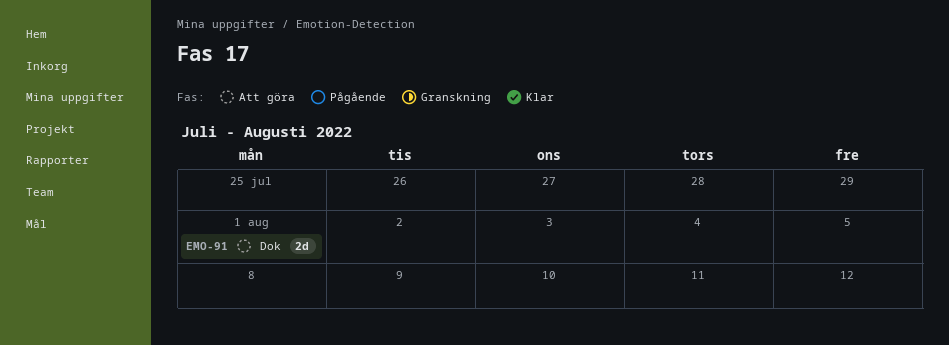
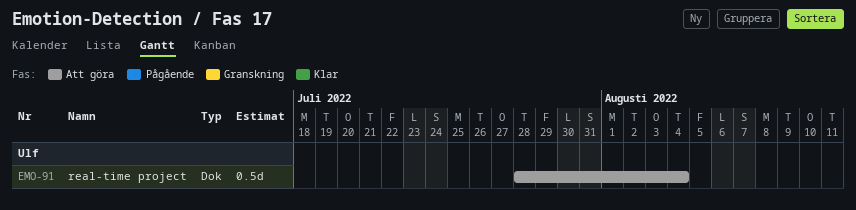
EMO-91, estimate: 2d -> 0.5d
EMO-91, due: Aug 1 -> Aug 4

